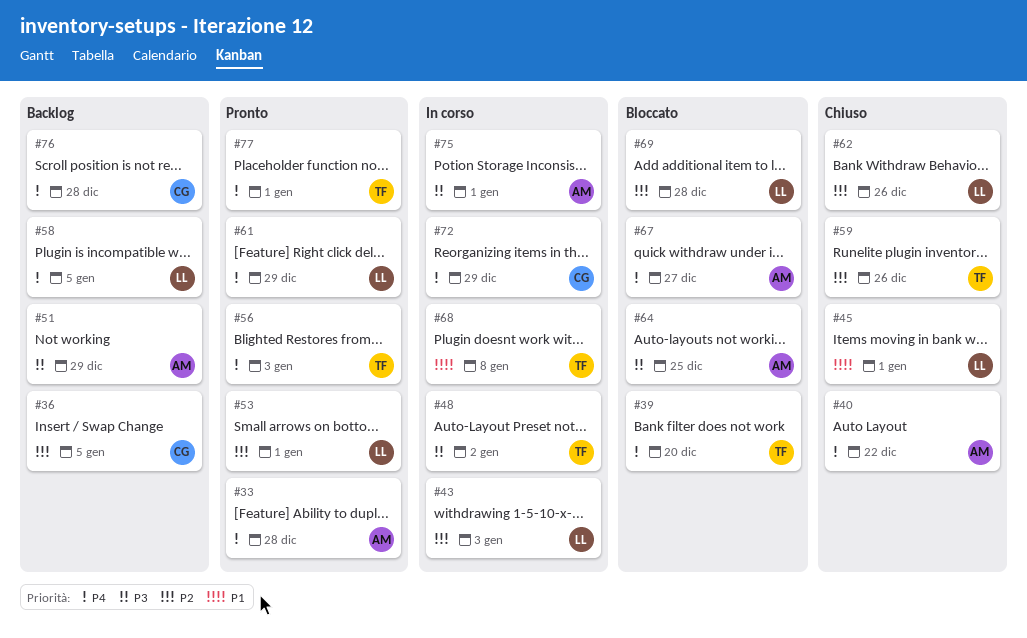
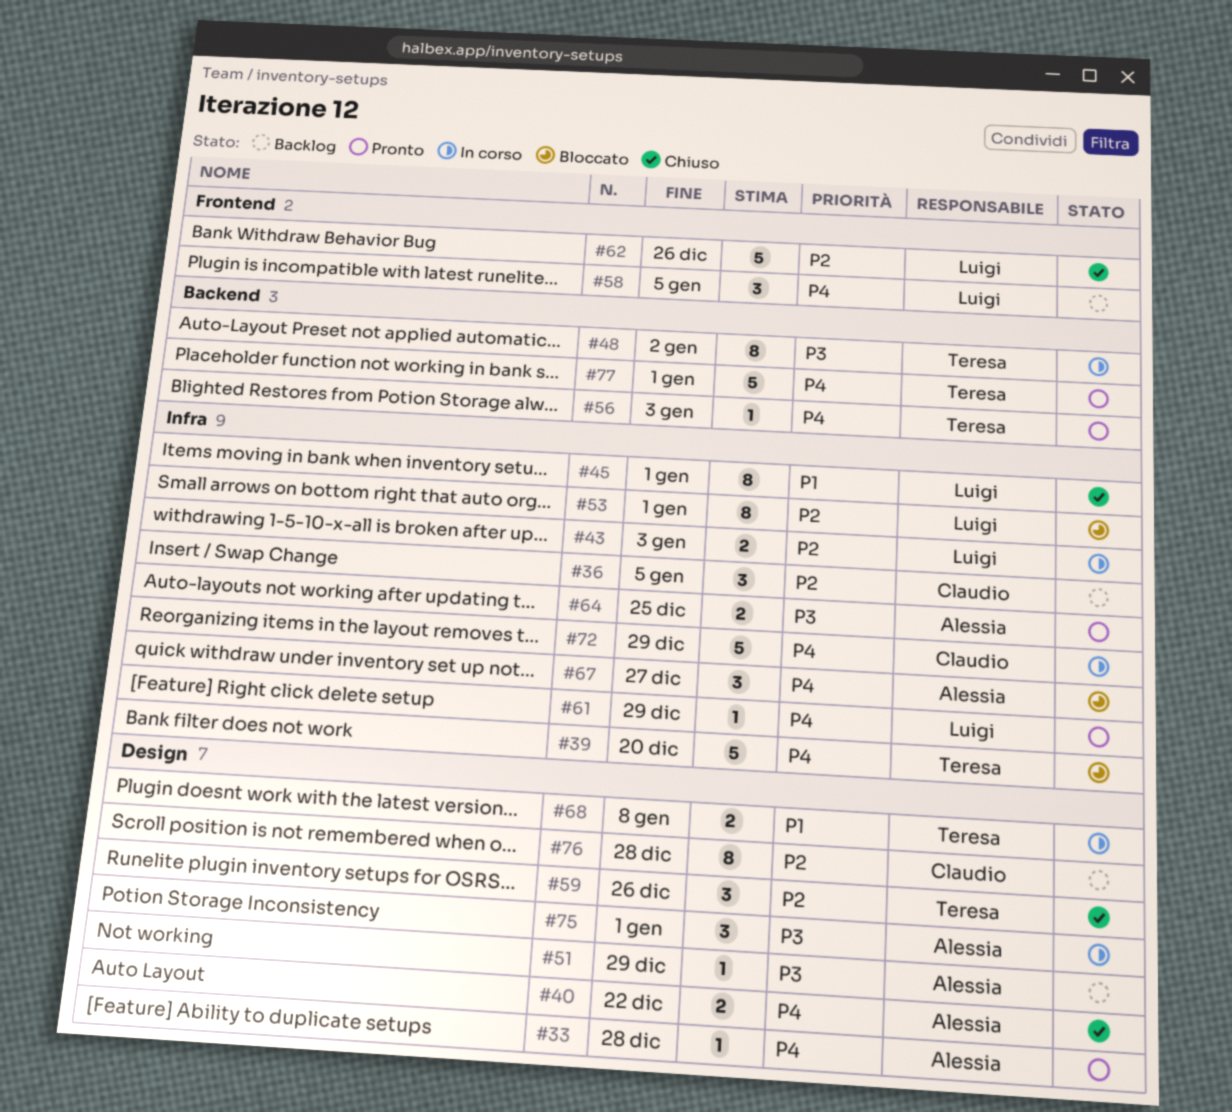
#53, status: Pronto -> Bloccato
#64, status: Bloccato -> Pronto
#69: present -> none
#76, priority: P4 -> P2

